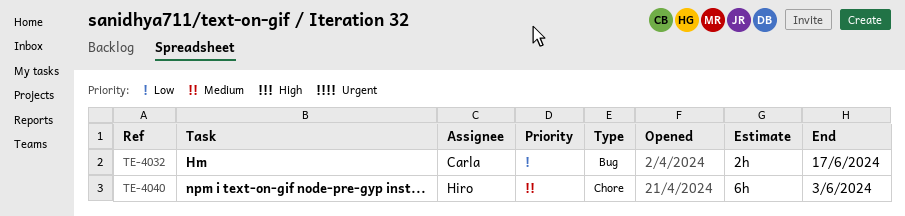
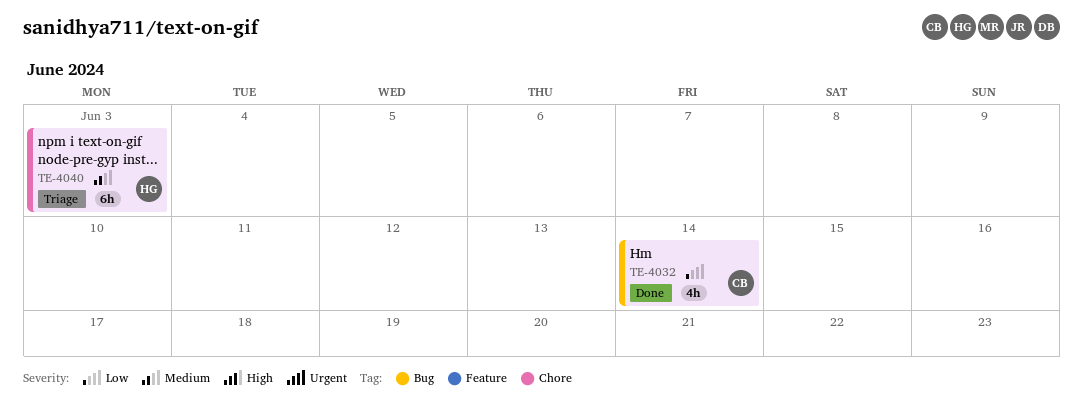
TE-4032, estimate: 2h -> 4h
TE-4032, due: Jun 17 -> Jun 14

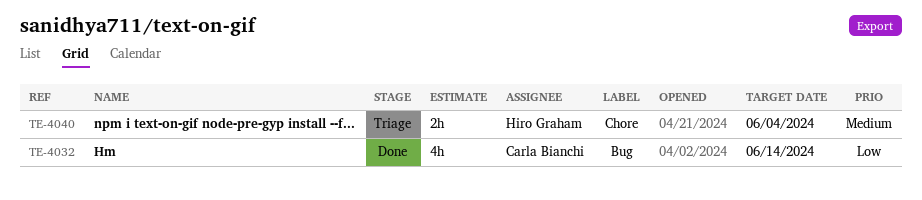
TE-4040, estimate: 6h -> 2h
TE-4040, due: Jun 3 -> Jun 4

